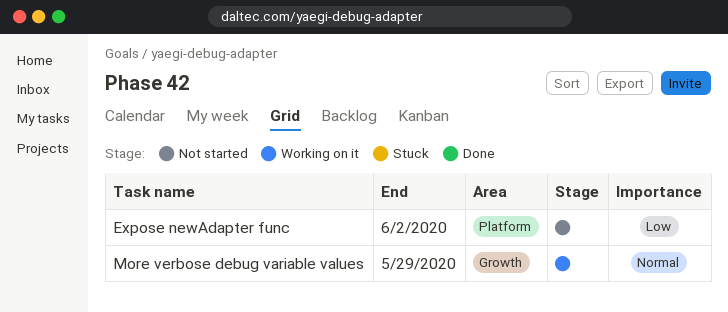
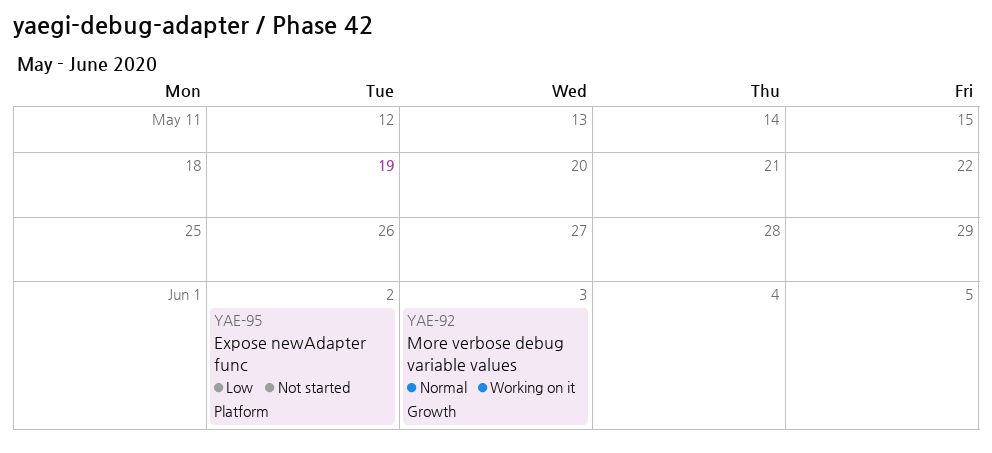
More verbose debug variable values, due: May 29 -> Jun 3

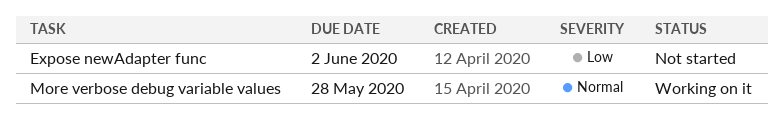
More verbose debug variable values, due: Jun 3 -> May 28

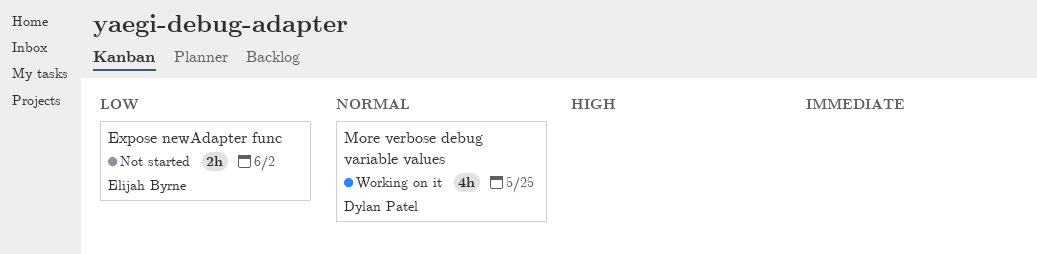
More verbose debug variable values, due: May 28 -> May 25

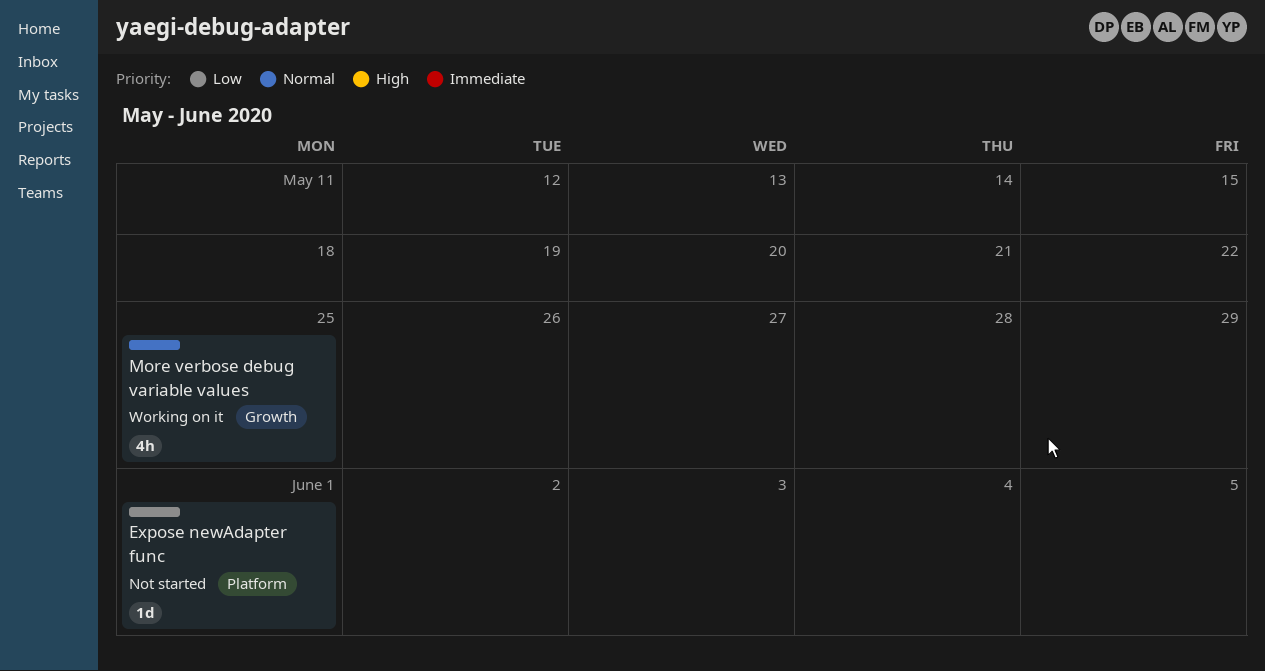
Expose newAdapter func, estimate: 2h -> 1d
Expose newAdapter func, due: Jun 2 -> Jun 1

